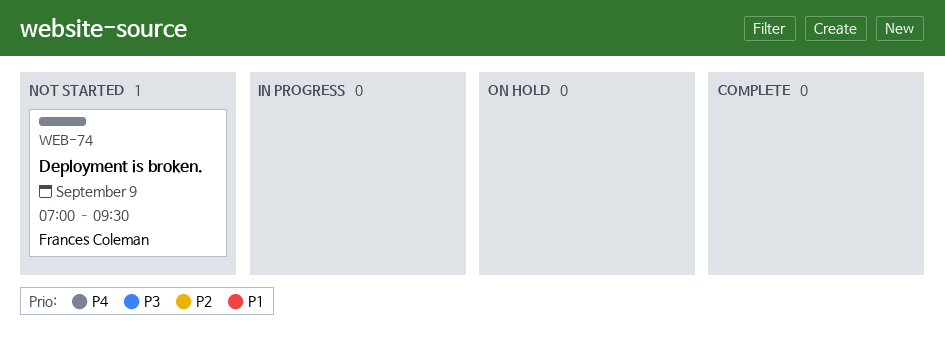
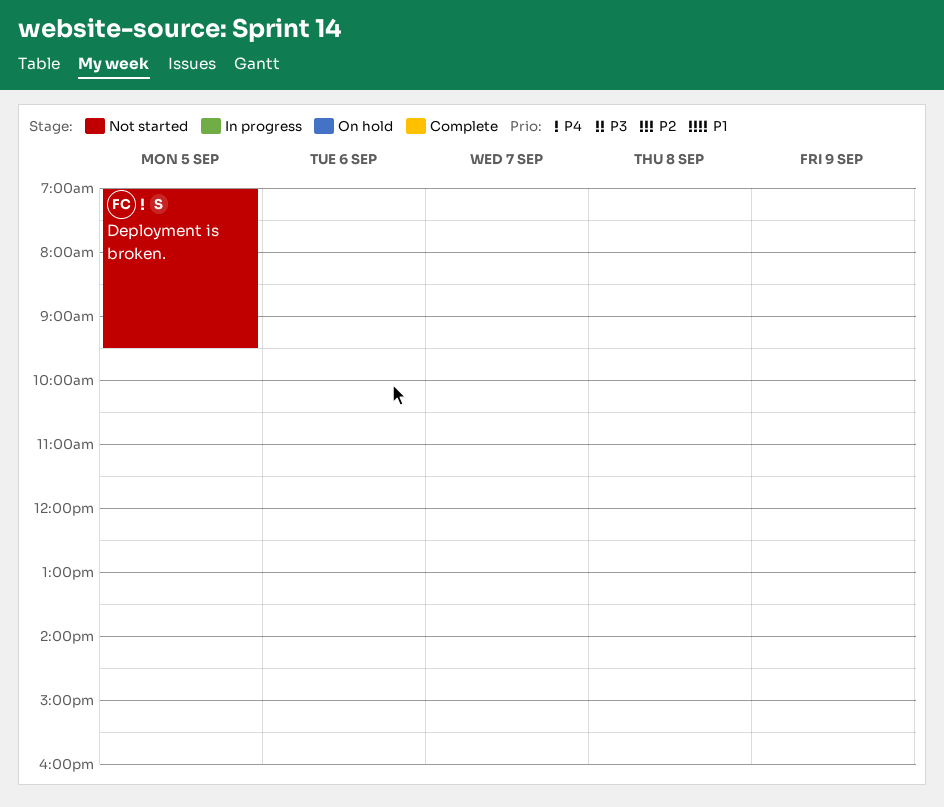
Deployment is broken., day: Sep 9 -> Sep 5

